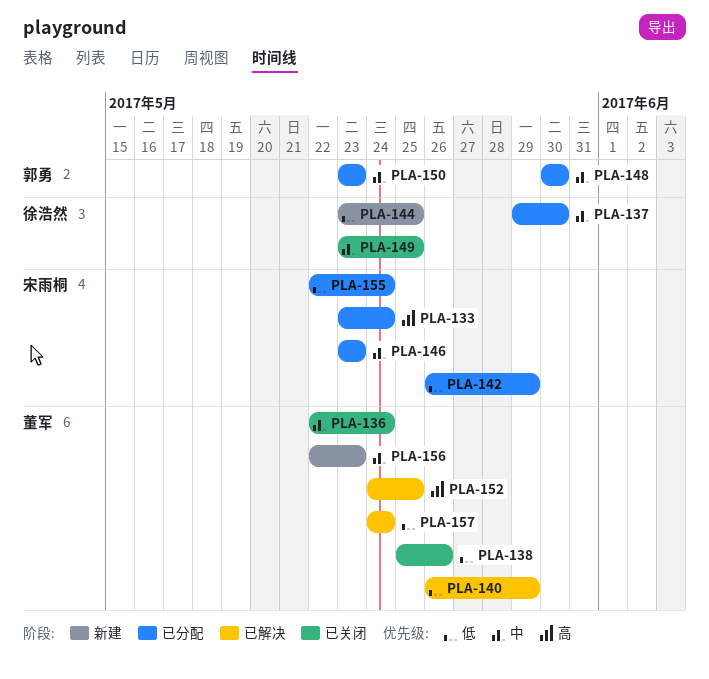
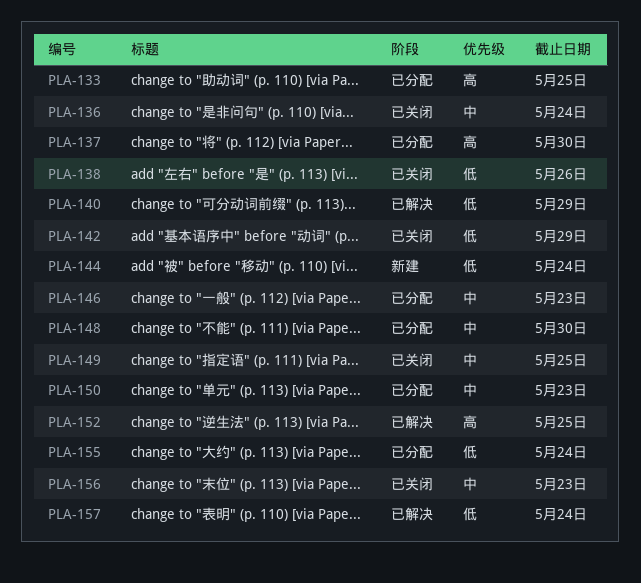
PLA-133, due: May 24 -> May 25
PLA-137, priority: 中 -> 高
PLA-142, status: 已分配 -> 已关闭
PLA-144, due: May 25 -> May 24
PLA-156, status: 新建 -> 已关闭

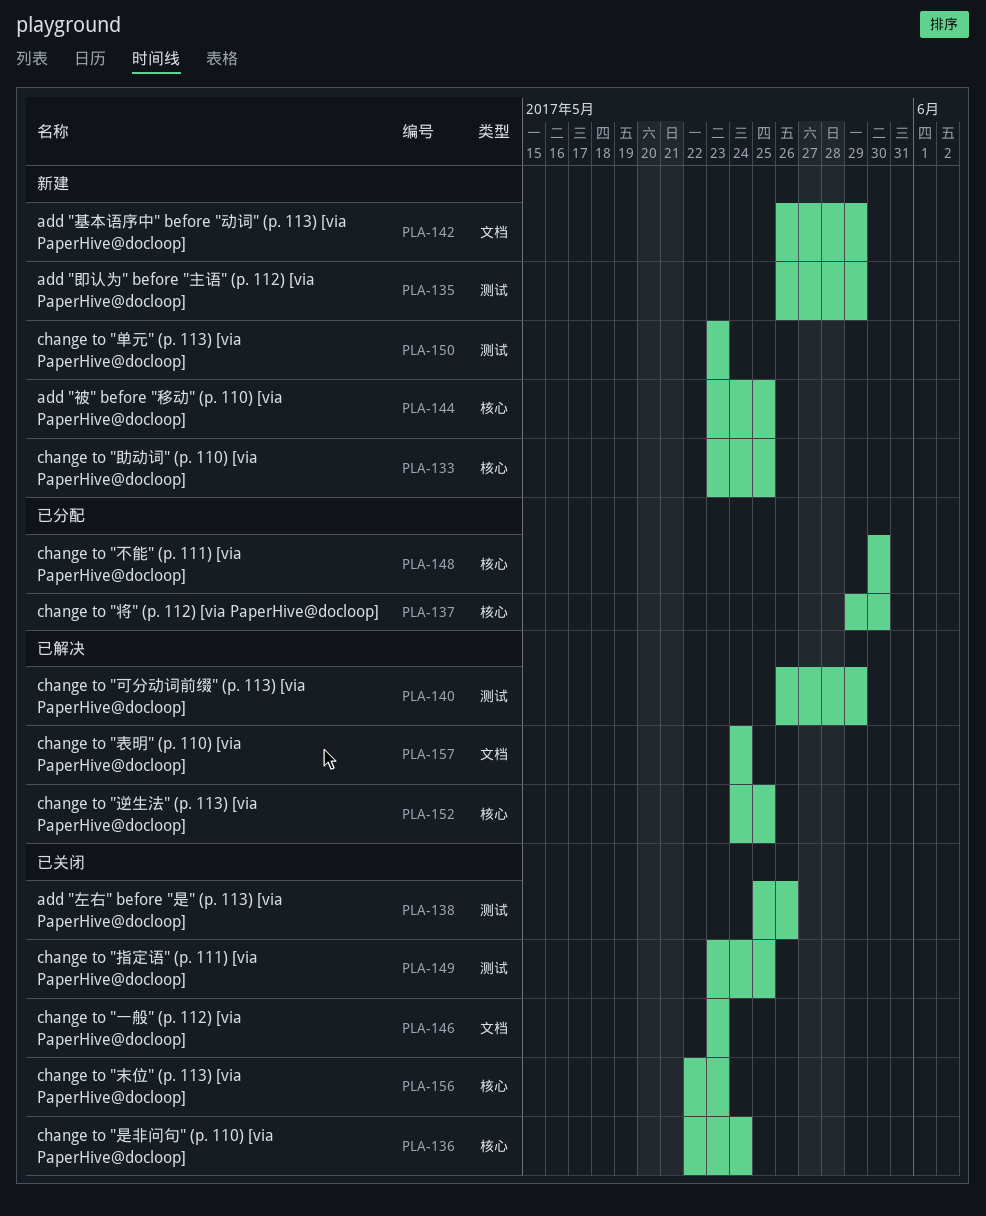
PLA-133, status: 已分配 -> 新建
PLA-135: none -> present
PLA-142, status: 已关闭 -> 新建
PLA-144, due: May 24 -> May 25
PLA-146, status: 已分配 -> 已关闭
PLA-150, status: 已分配 -> 新建
PLA-155: present -> none

